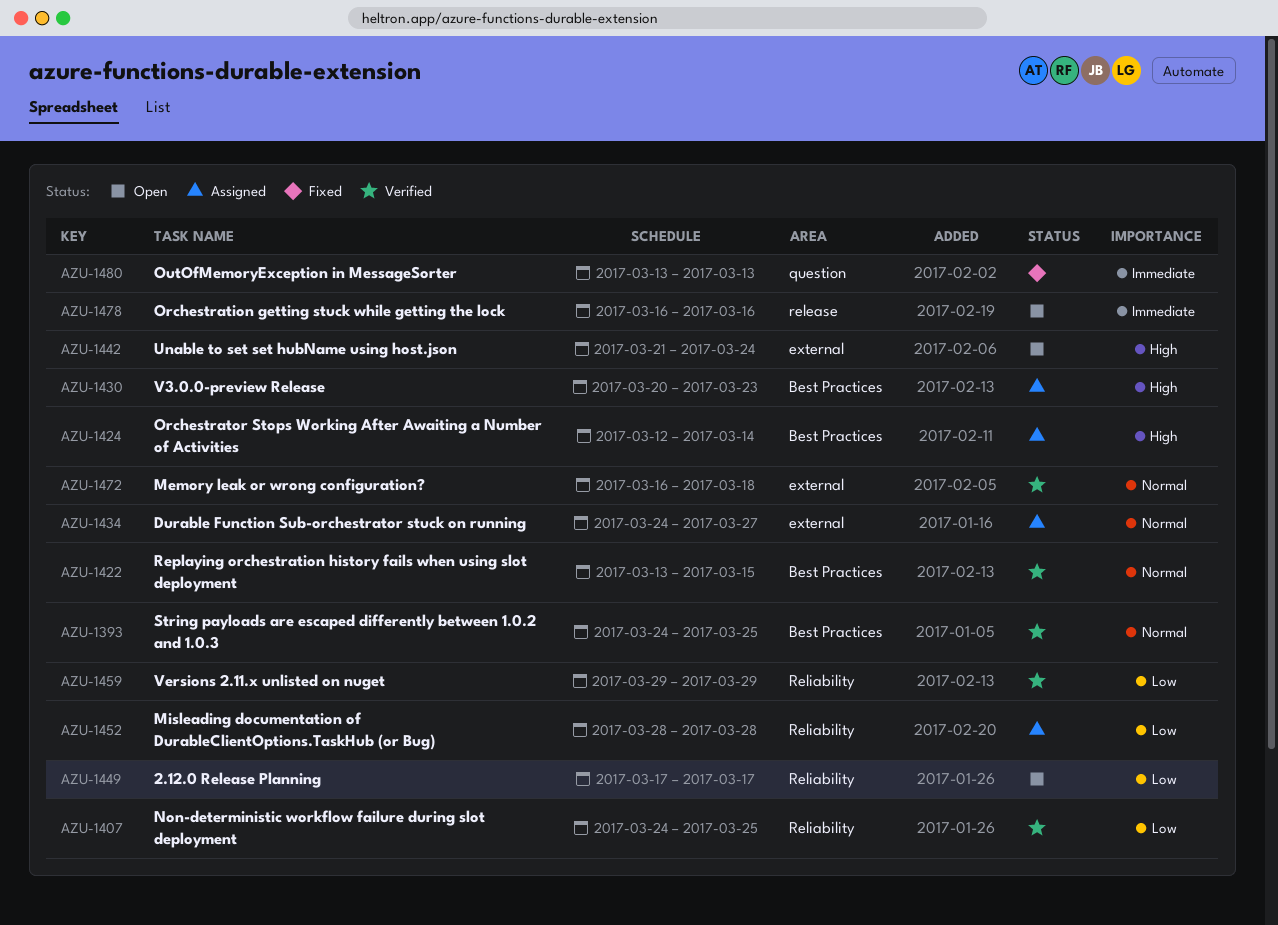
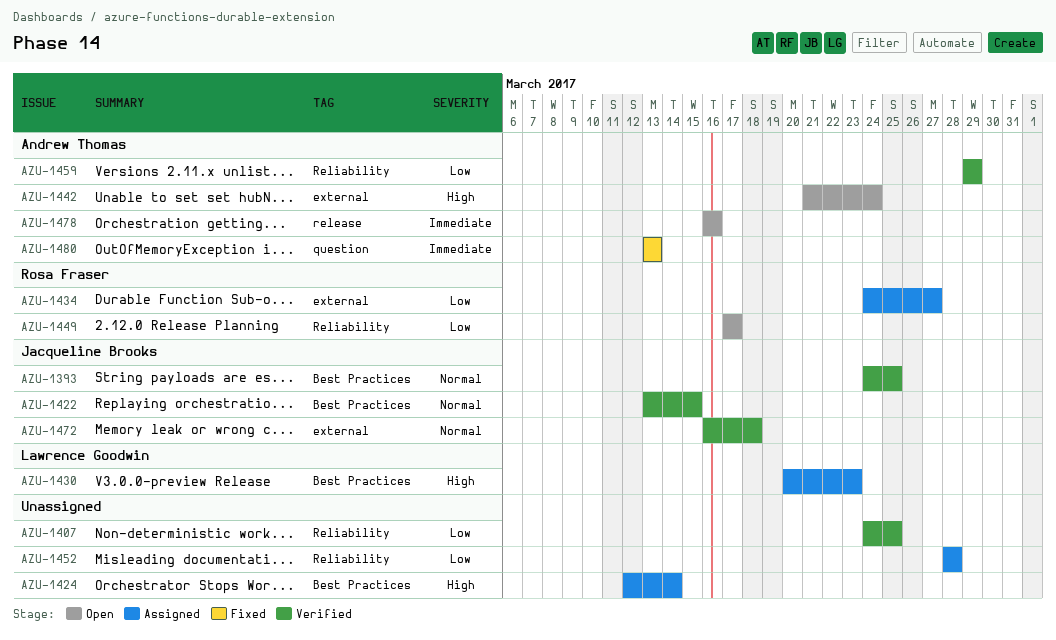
AZU-1434, priority: Normal -> Low

